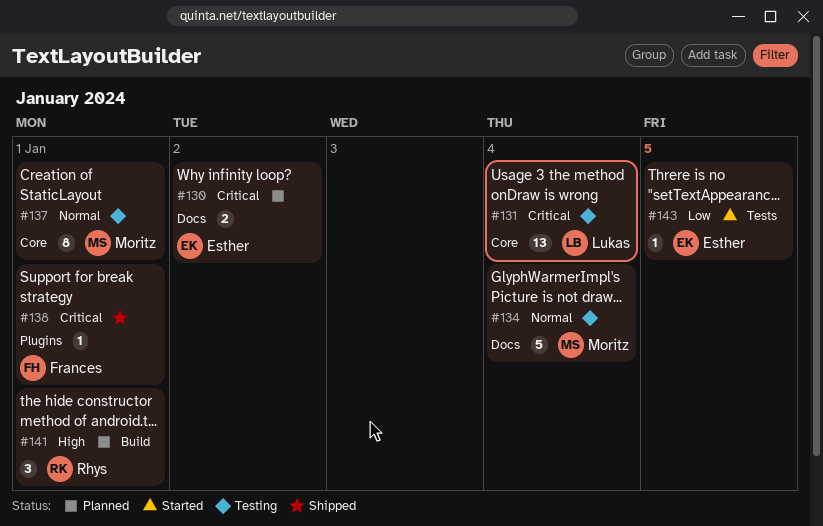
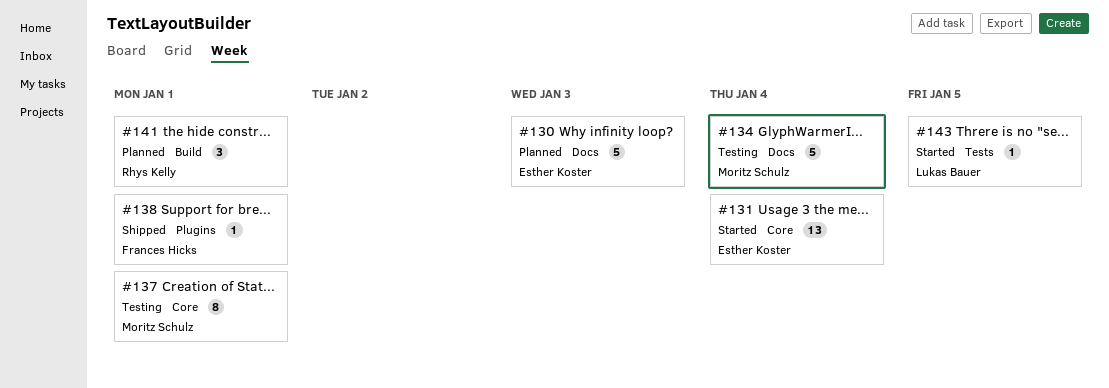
#130, estimate: 2 -> 5
#130, due: Jan 2 -> Jan 3
#131, status: Testing -> Started
#131, owner: Lukas Bauer -> Esther Koster
#143, owner: Esther Koster -> Lukas Bauer

